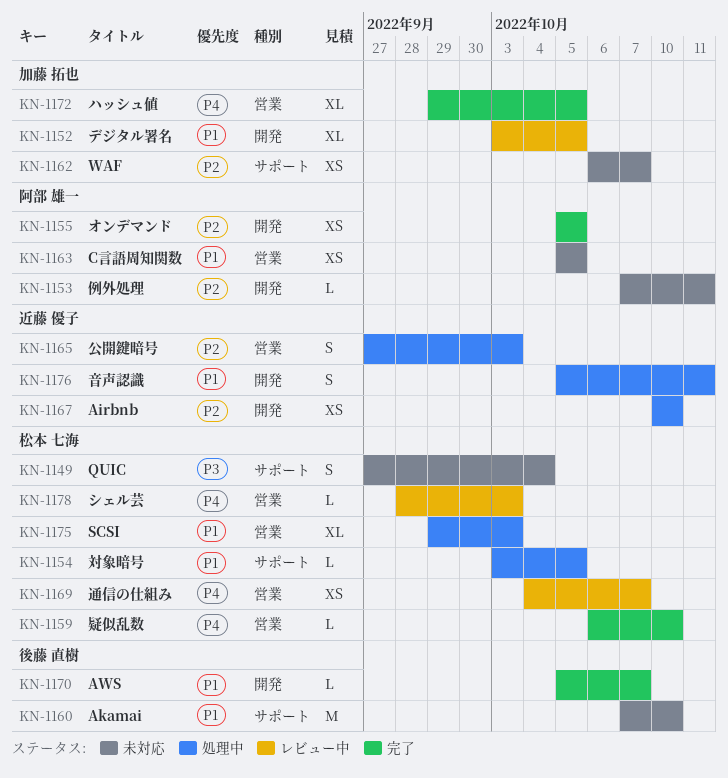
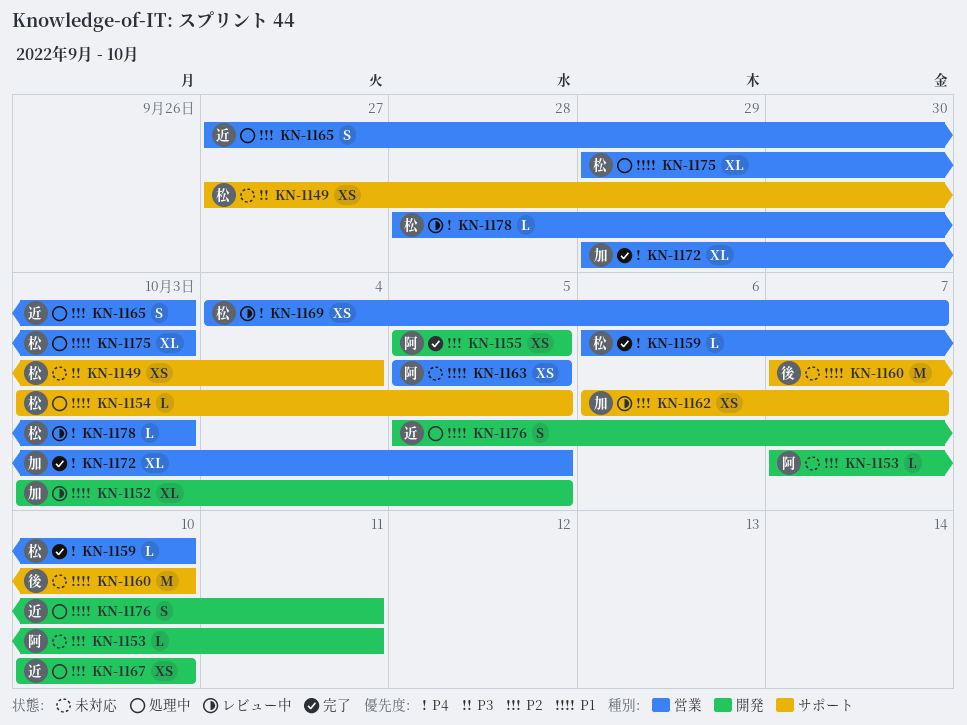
KN-1149, estimate: S -> XS
KN-1162, status: 未対応 -> レビュー中
KN-1170: present -> none

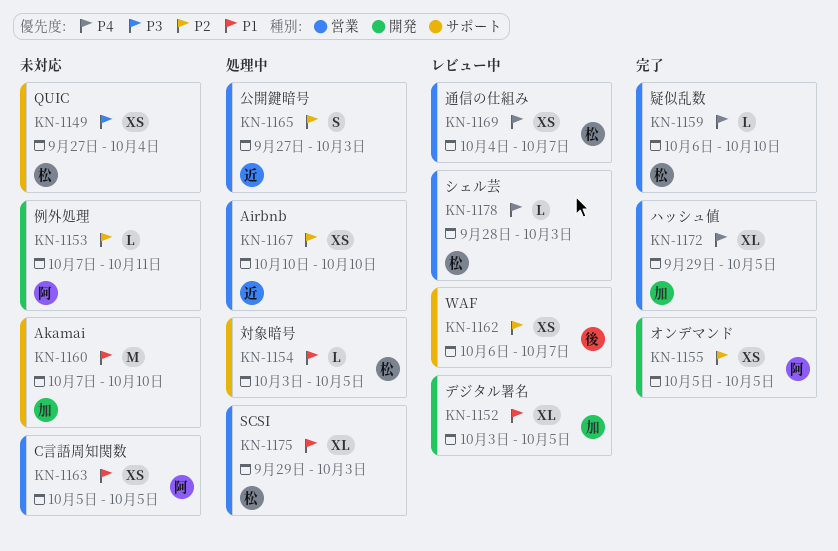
KN-1160, owner: 後 -> 加
KN-1162, owner: 加 -> 後
KN-1167, label: 開発 -> 営業
KN-1176: present -> none

